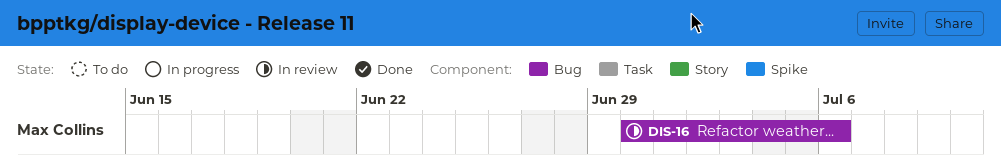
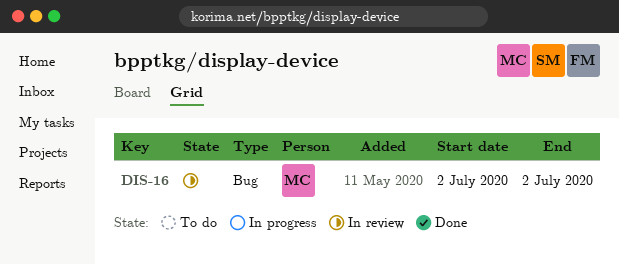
DIS-16, start: Jun 30 -> Jul 2
DIS-16, due: Jul 6 -> Jul 2

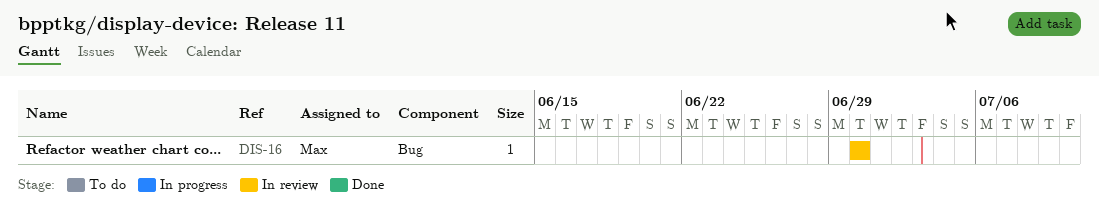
DIS-16, start: Jul 2 -> Jun 30
DIS-16, due: Jul 2 -> Jun 30

